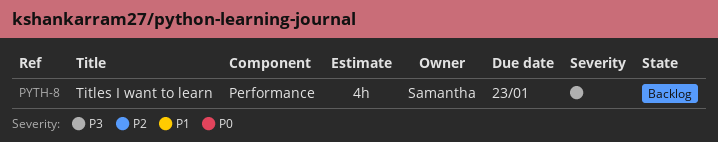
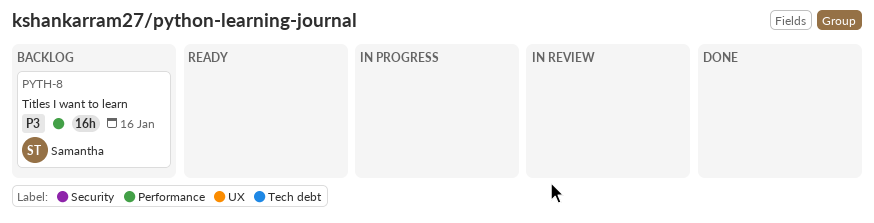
PYTH-8, estimate: 4h -> 16h
PYTH-8, due: Jan 23 -> Jan 16

